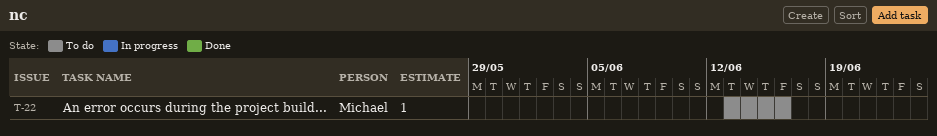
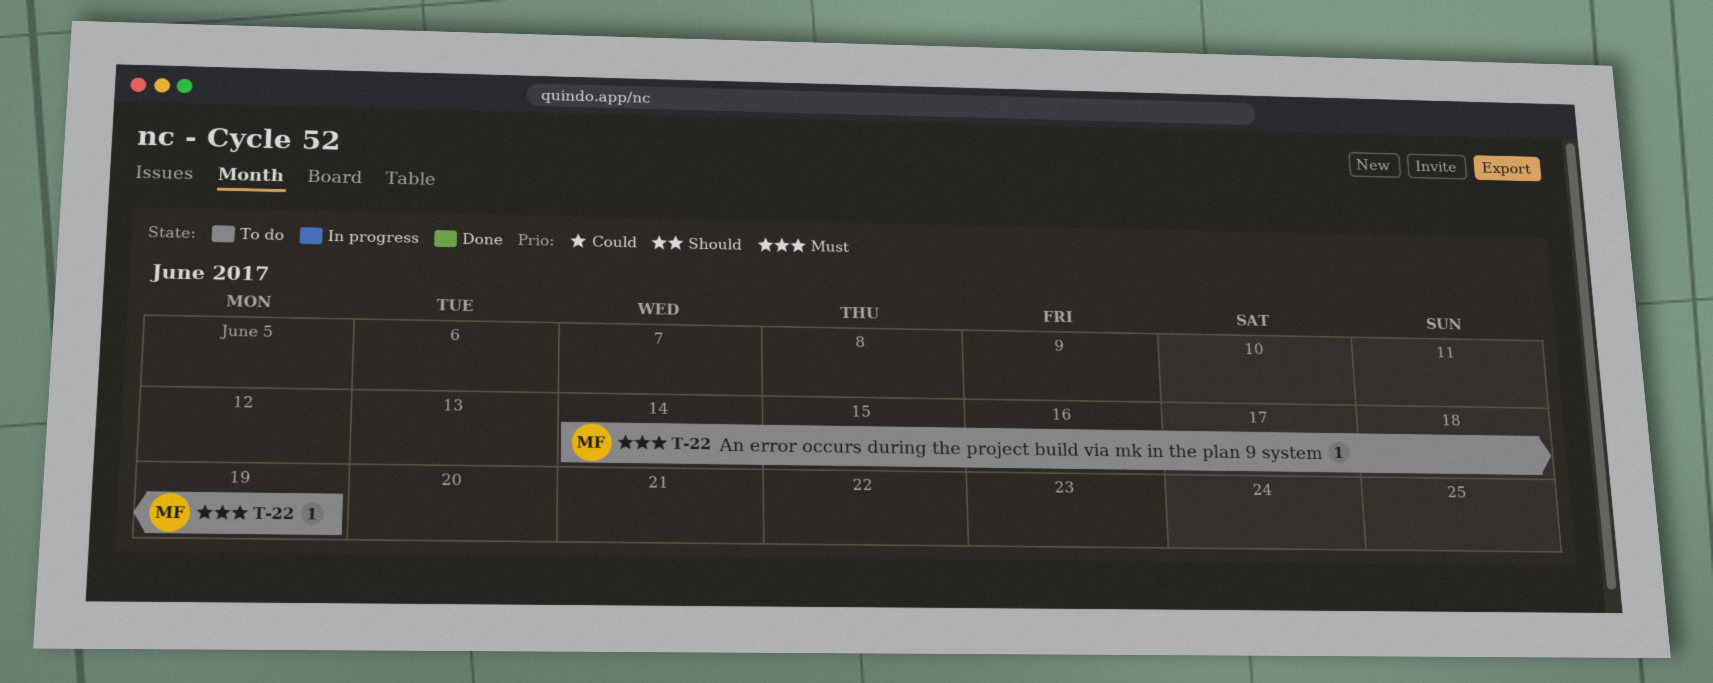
T-22, start: Jun 13 -> Jun 14
T-22, due: Jun 16 -> Jun 19

